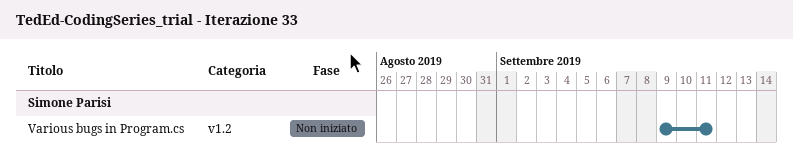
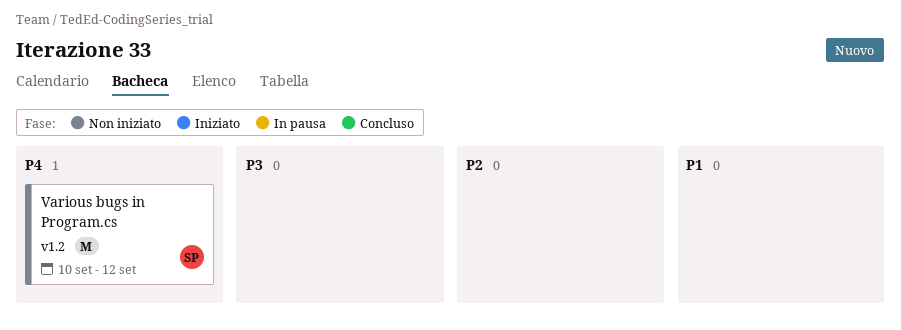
Various bugs in Program.cs, start: Sep 9 -> Sep 10
Various bugs in Program.cs, due: Sep 11 -> Sep 12

